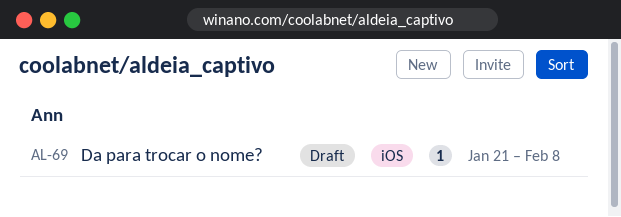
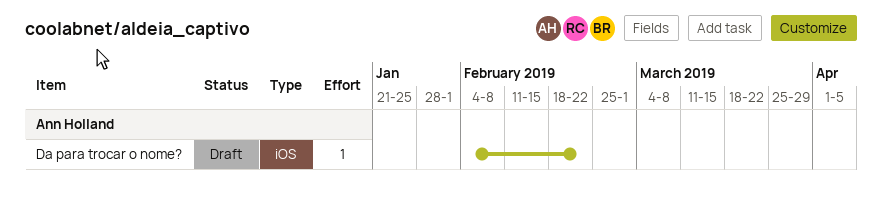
Da para trocar o nome?, start: Jan 21 -> Feb 4
Da para trocar o nome?, due: Feb 8 -> Feb 22

